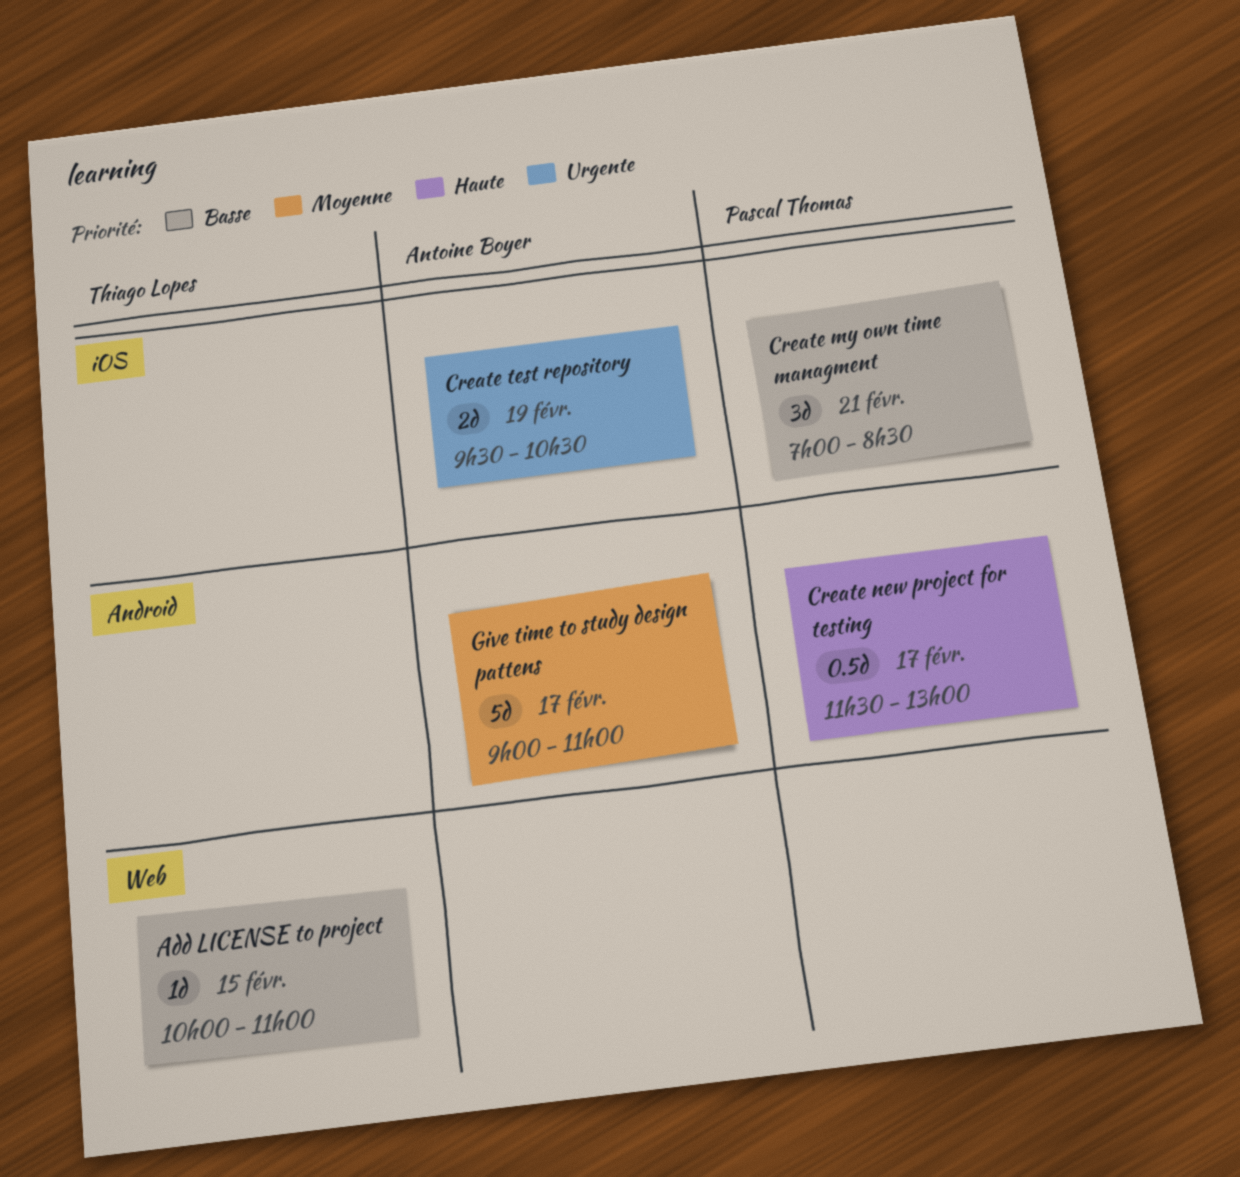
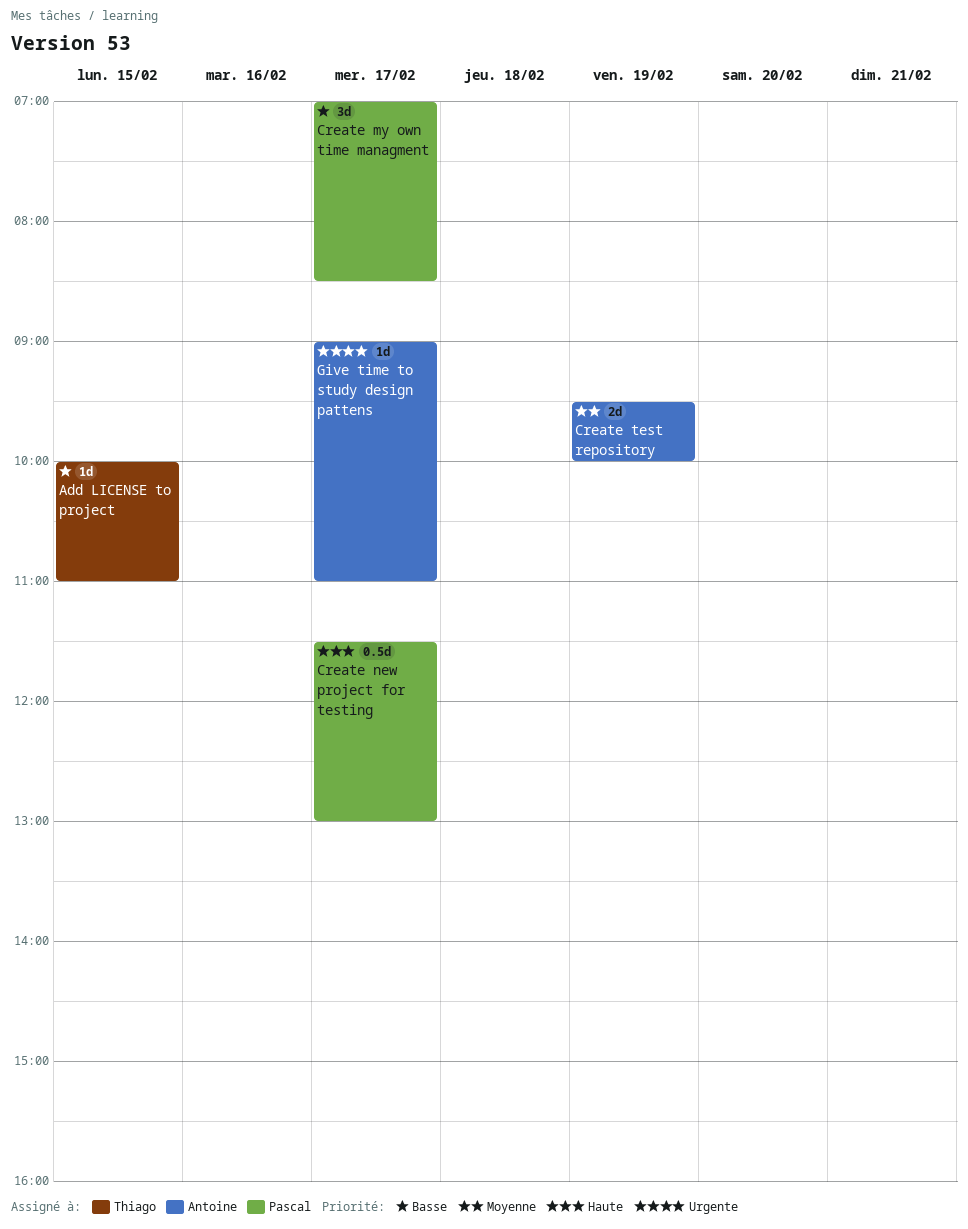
Create my own time managment, day: Feb 21 -> Feb 17
Create test repository, priority: Urgente -> Moyenne
Create test repository, ends: 10:30 -> 10:00
Give time to study design pattens, priority: Moyenne -> Urgente
Give time to study design pattens, estimate: 5d -> 1d

